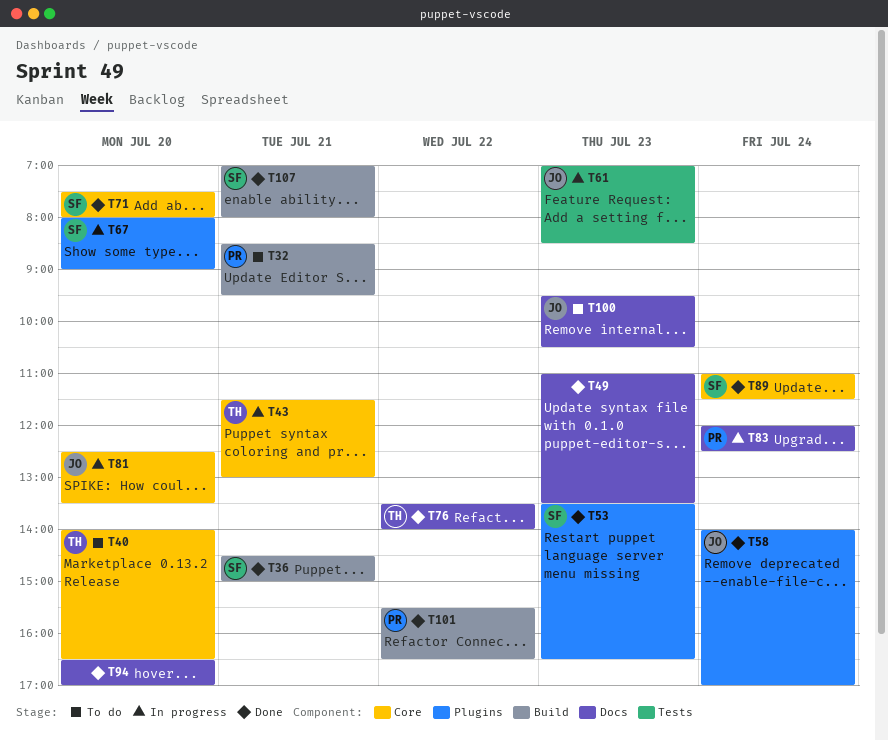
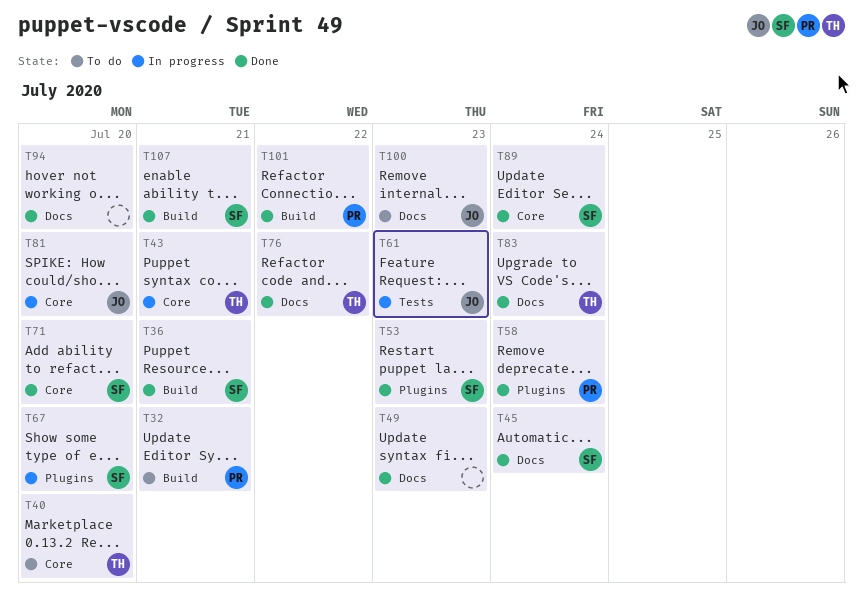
T45: none -> present
T58, owner: JO -> PR
T83, status: In progress -> Done
T83, owner: PR -> TH

